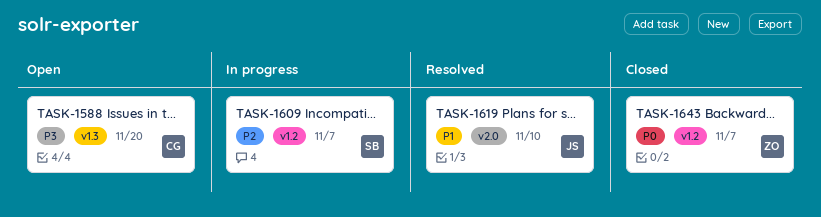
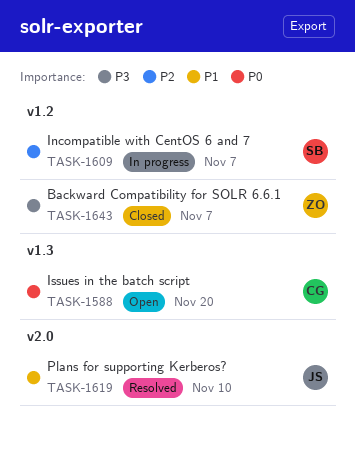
TASK-1588, priority: P3 -> P0
TASK-1643, priority: P0 -> P3

